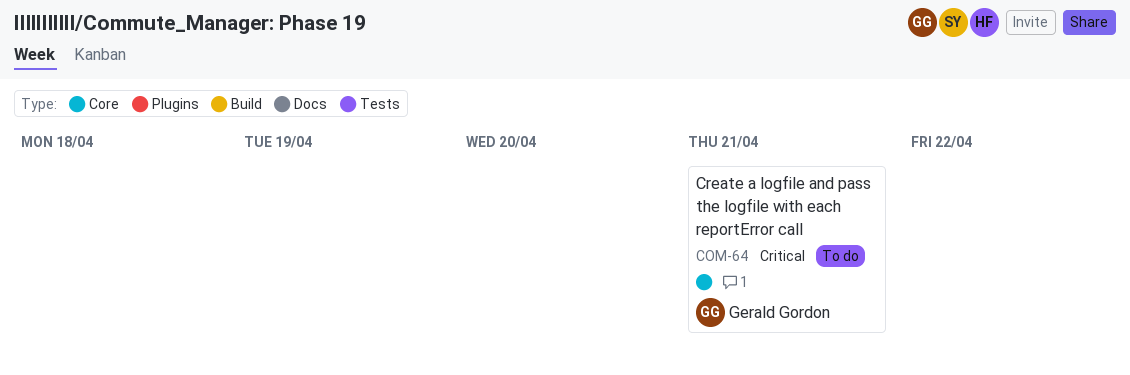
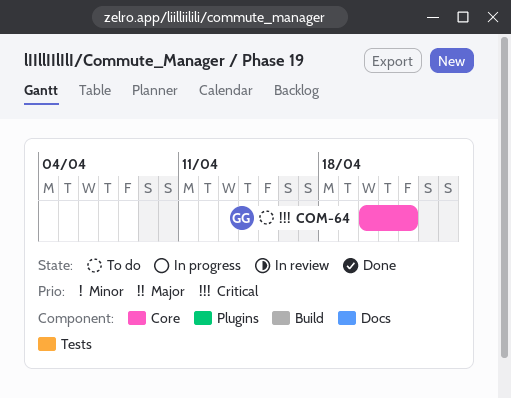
COM-64, due: Apr 21 -> Apr 22

